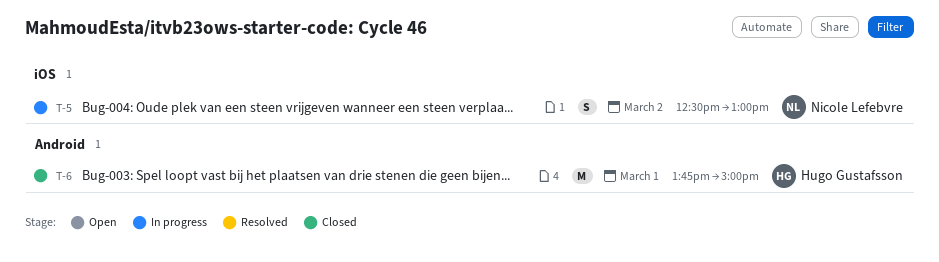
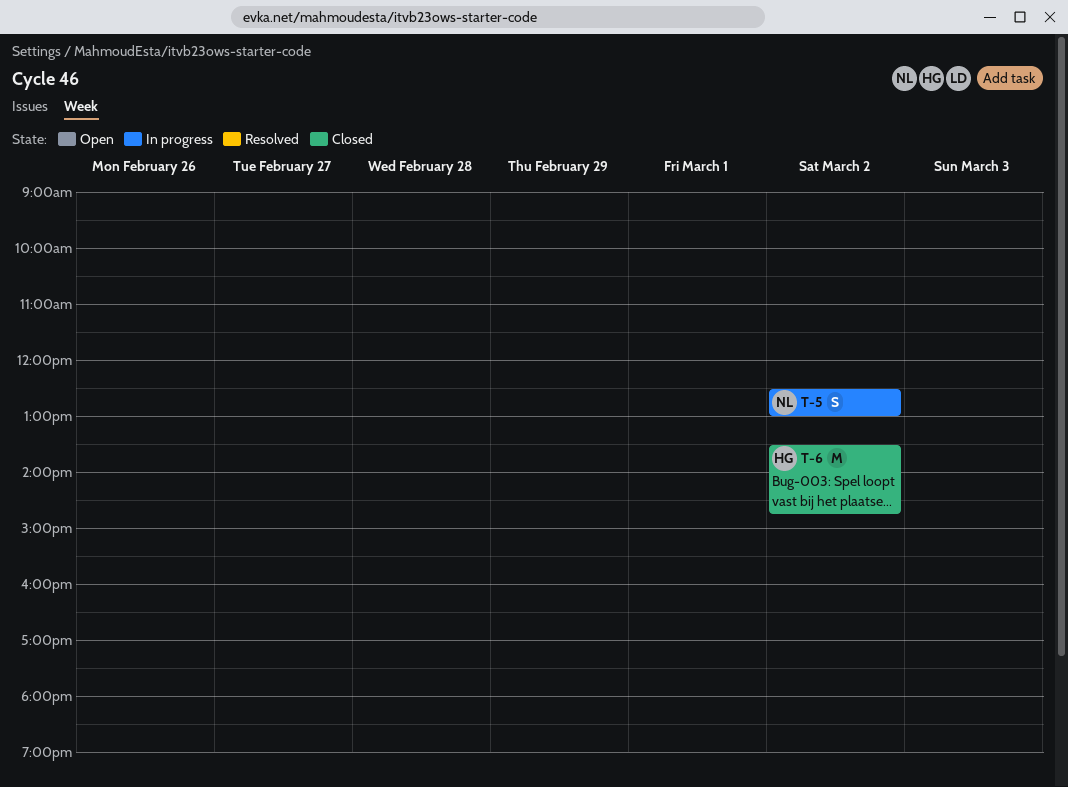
T-6, day: Mar 1 -> Mar 2
T-6, begins: 13:45 -> 13:30
T-6, ends: 15:00 -> 14:45

